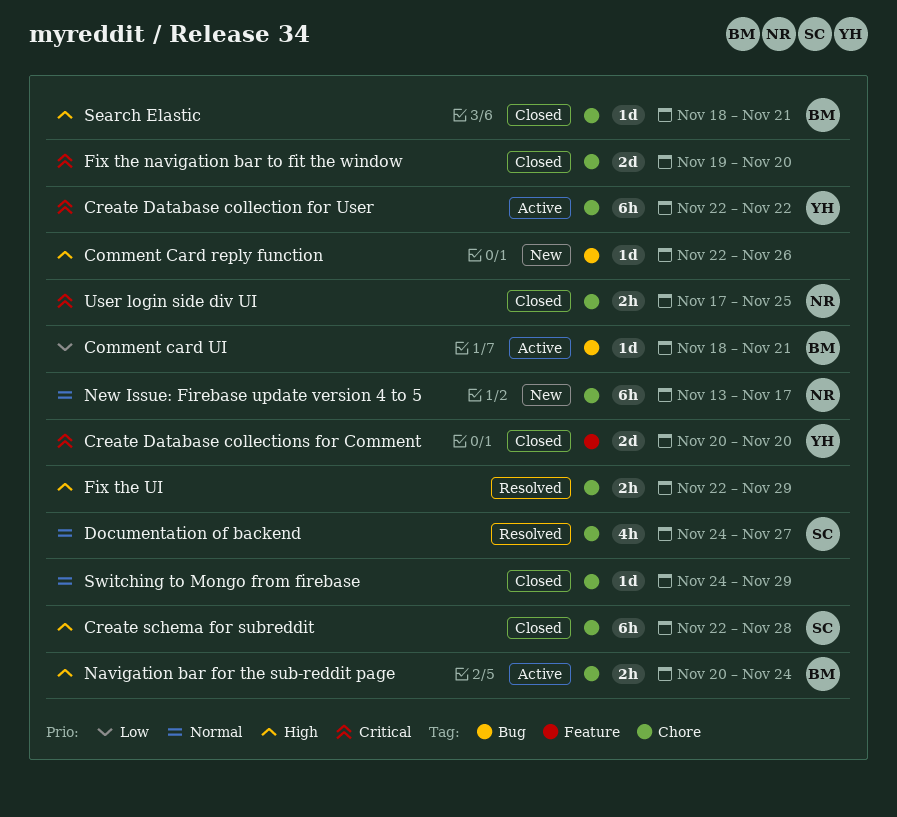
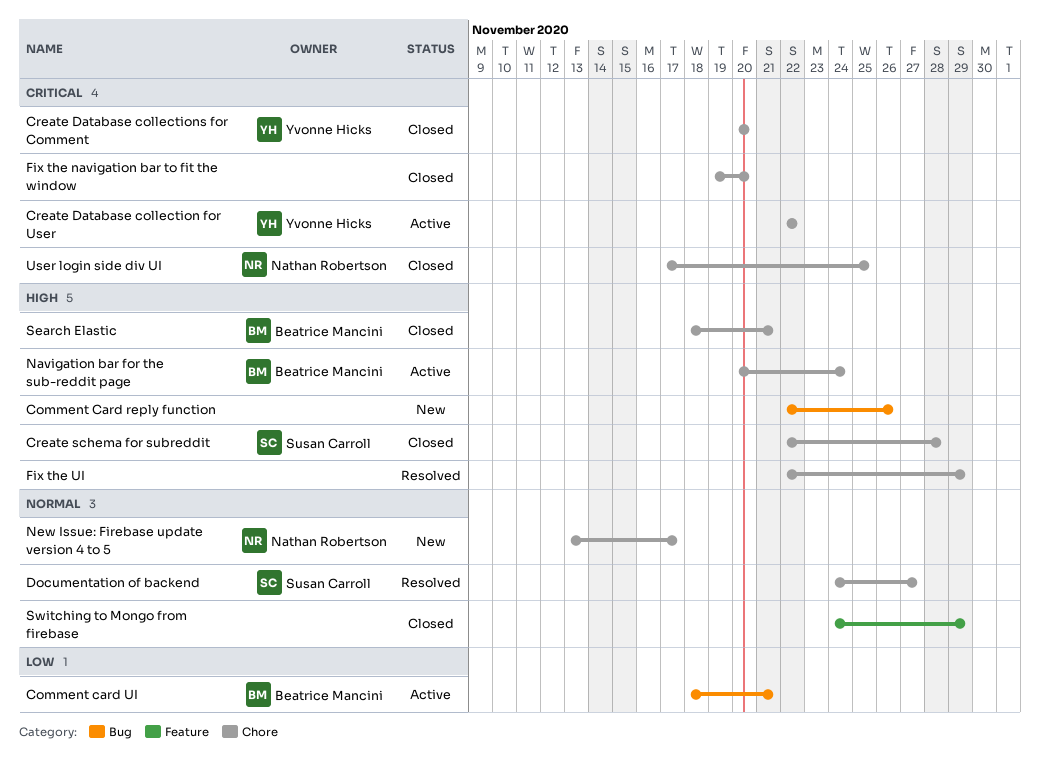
Create Database collections for Comment, label: Feature -> Chore
Switching to Mongo from firebase, label: Chore -> Feature

